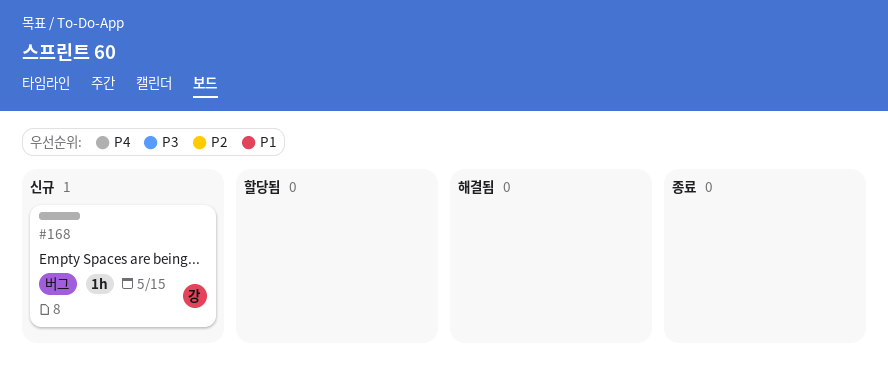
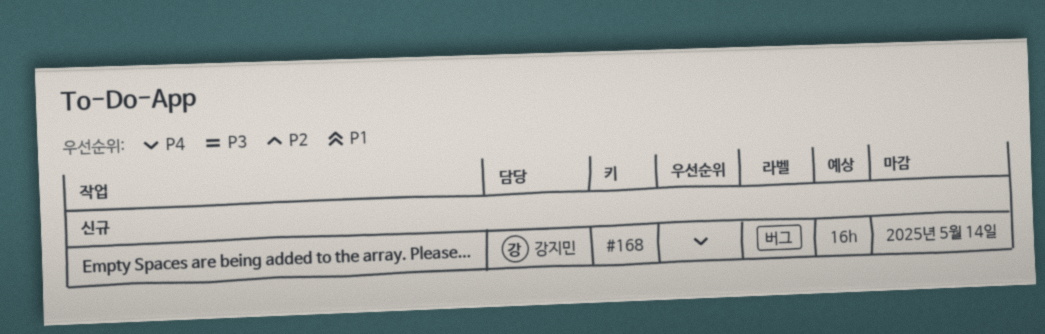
#168, estimate: 1h -> 16h
#168, due: May 15 -> May 14

